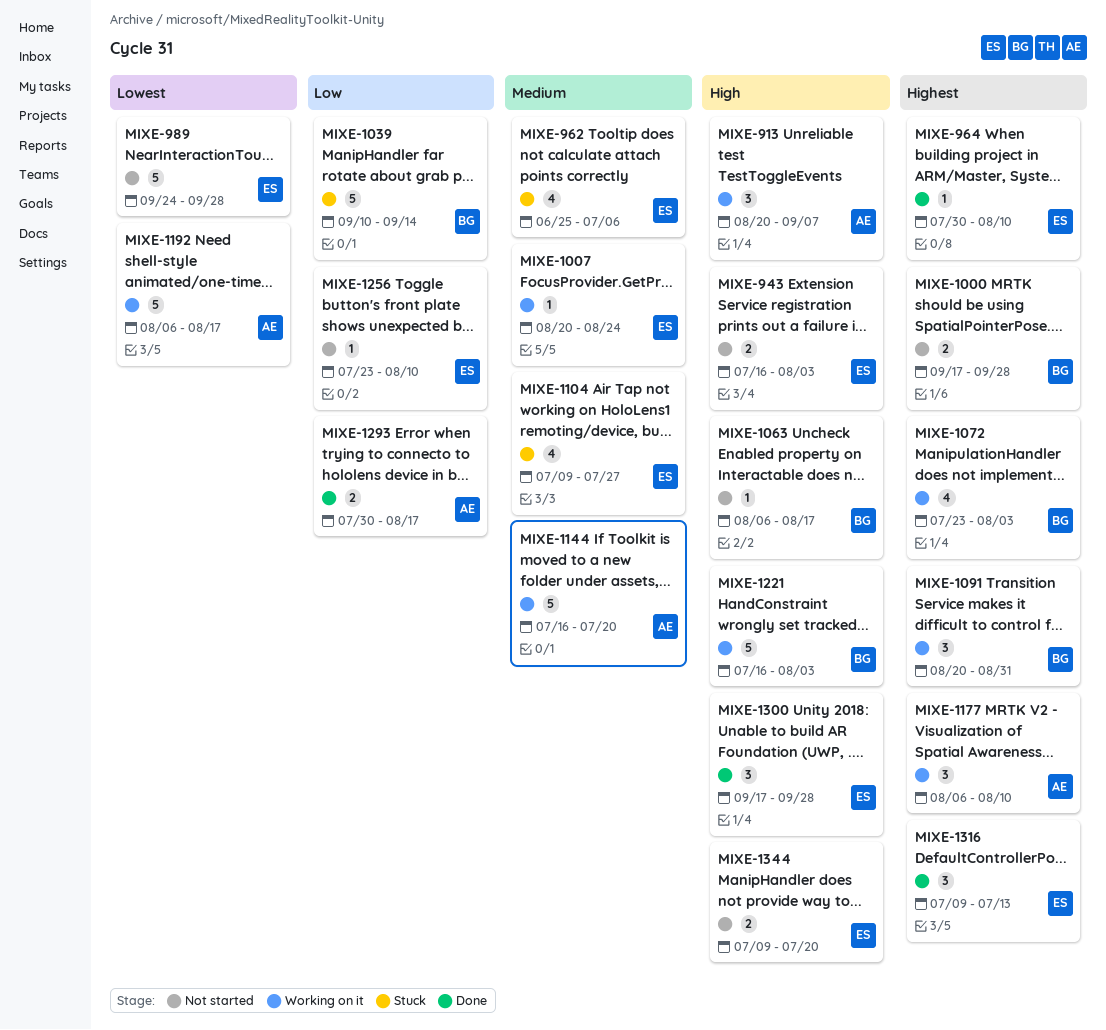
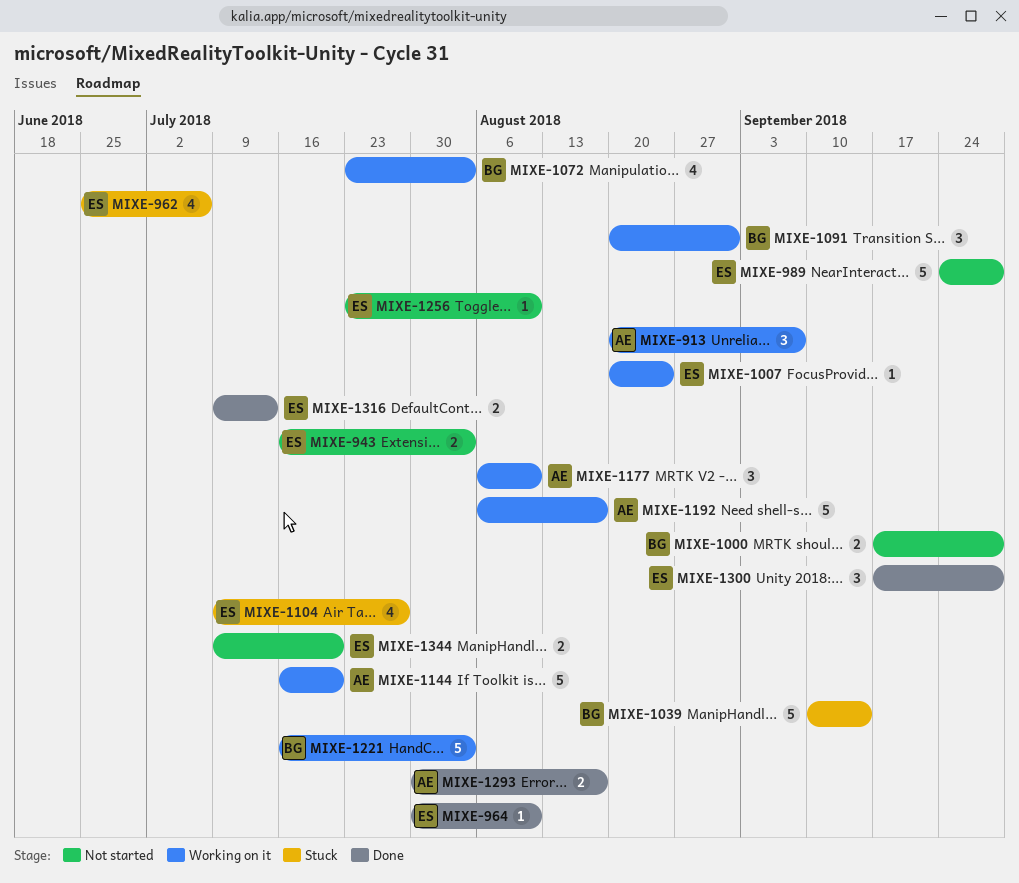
MIXE-1063: present -> none
MIXE-1316, estimate: 3 -> 2

